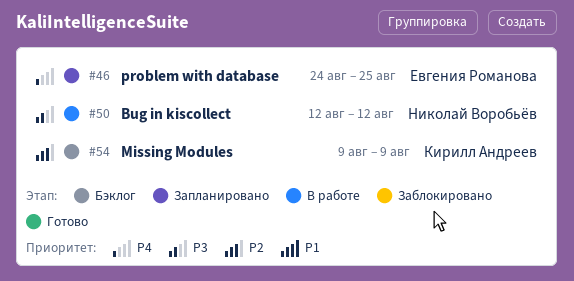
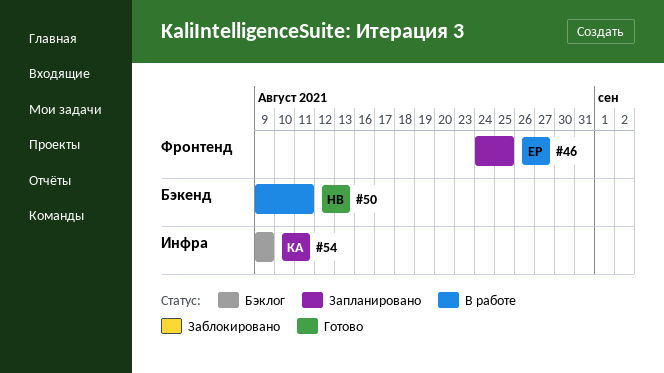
#50, start: Aug 12 -> Aug 9
#50, due: Aug 12 -> Aug 11

